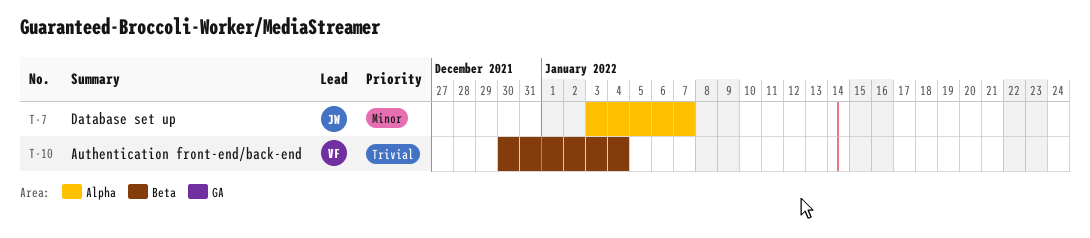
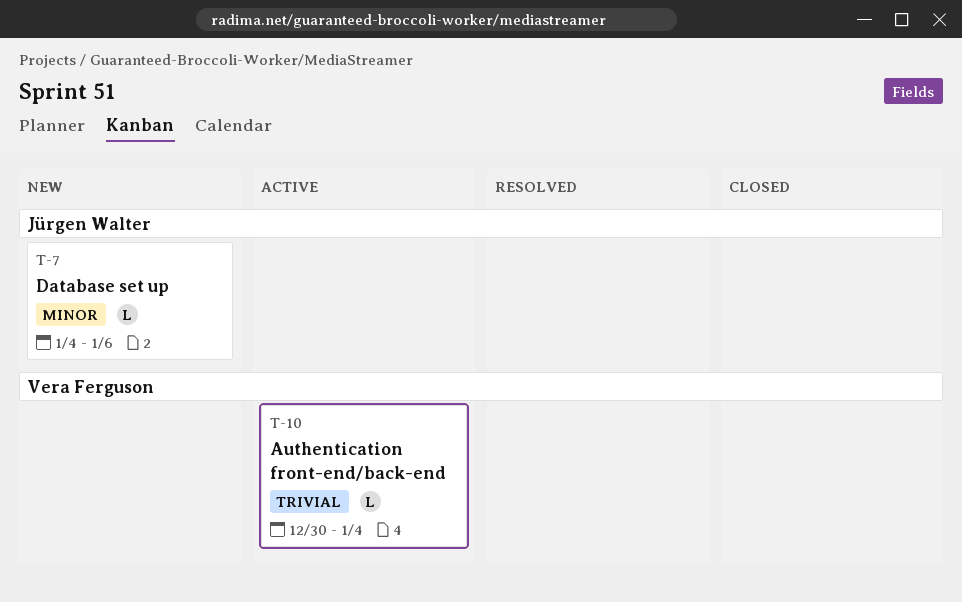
T-7, start: Jan 3 -> Jan 4
T-7, due: Jan 7 -> Jan 6

